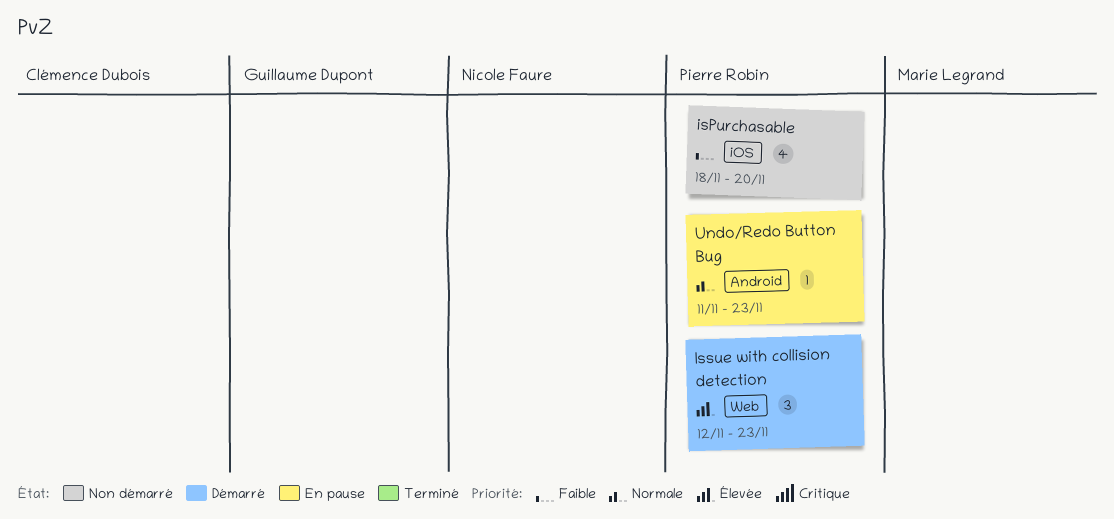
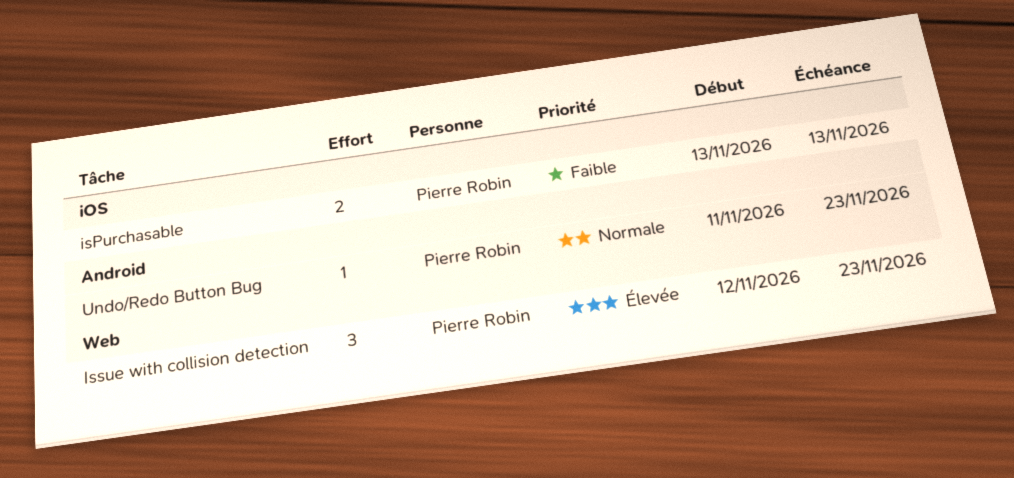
isPurchasable, estimate: 4 -> 2
isPurchasable, start: Nov 18 -> Nov 13
isPurchasable, due: Nov 20 -> Nov 13

